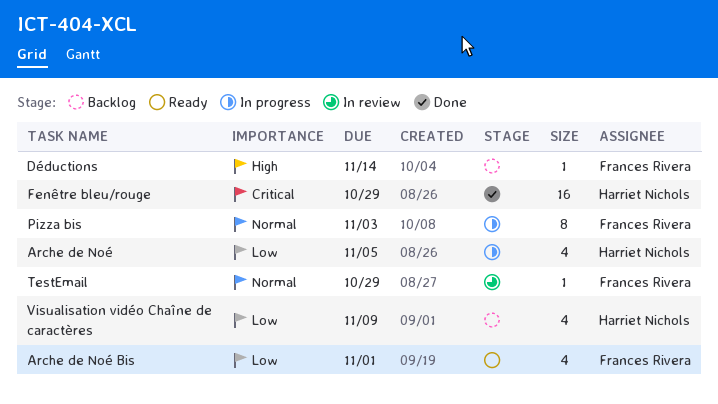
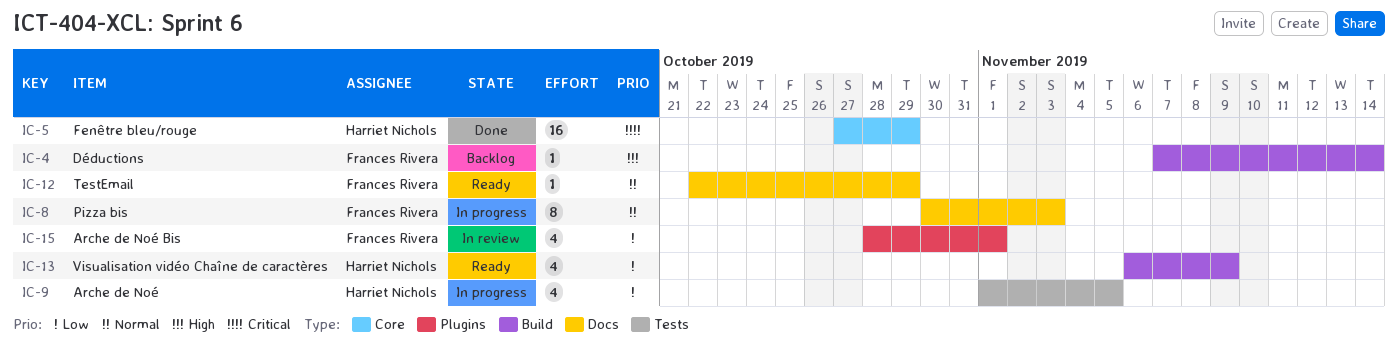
Arche de Noé Bis, status: Ready -> In review
TestEmail, status: In review -> Ready
Visualisation vidéo Chaîne de caractères, status: Backlog -> Ready

